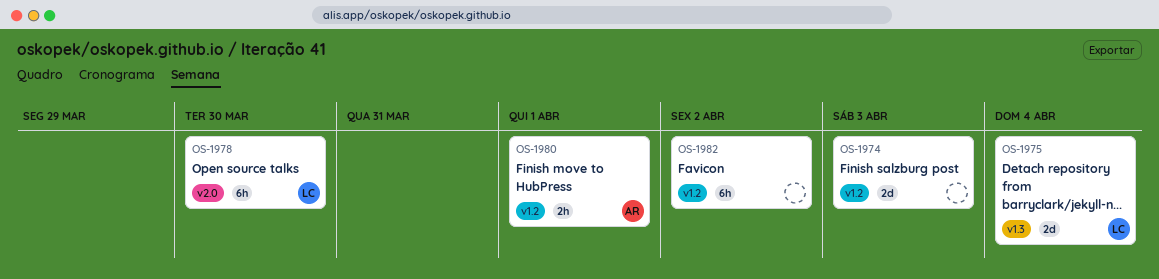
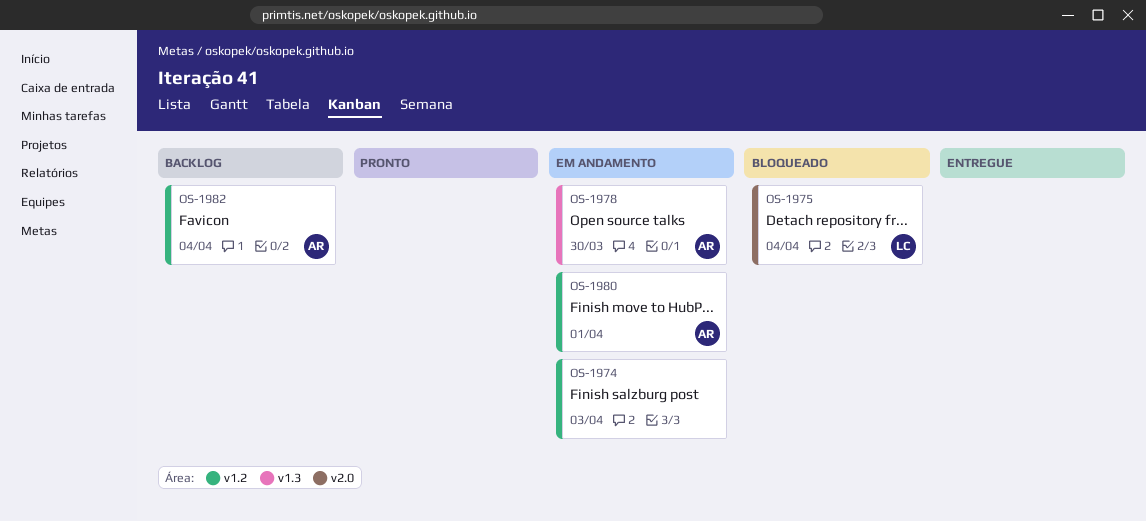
OS-1975, label: v1.3 -> v2.0
OS-1978, owner: LC -> AR
OS-1978, label: v2.0 -> v1.3
OS-1982, owner: none -> AR
OS-1982, due: Apr 2 -> Apr 4

